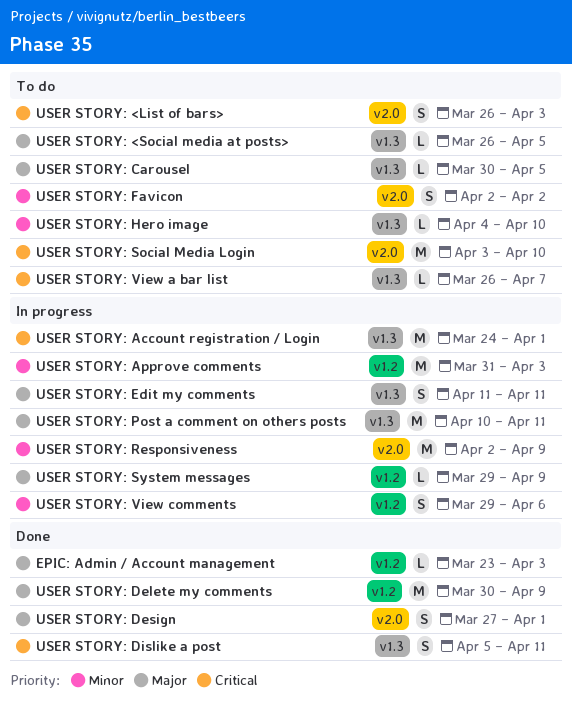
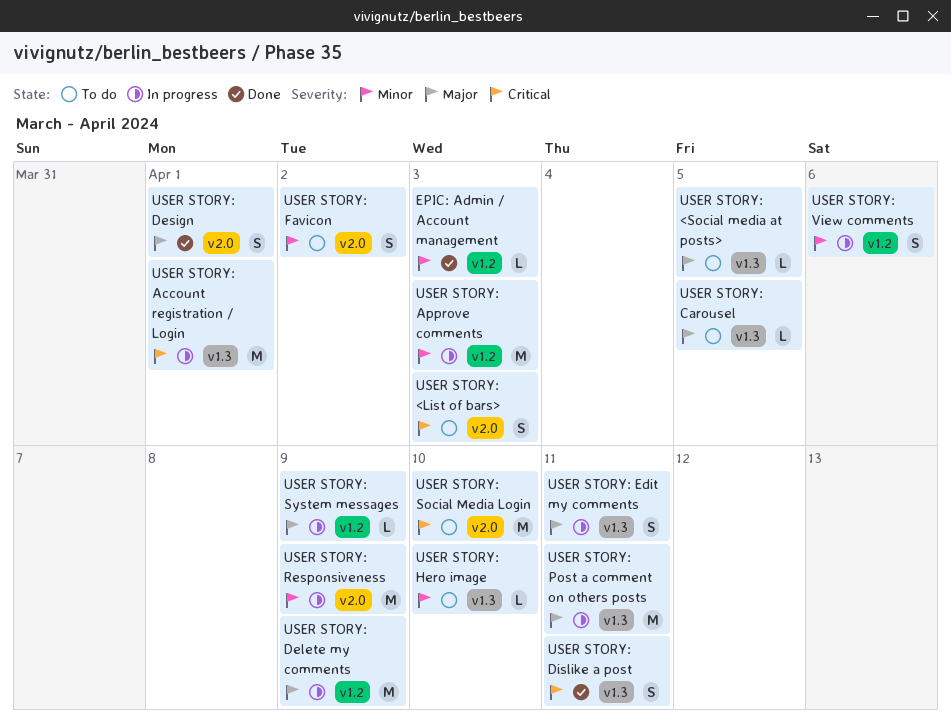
EPIC: Admin / Account management, priority: Major -> Minor
USER STORY: Delete my comments, status: Done -> In progress
USER STORY: View a bar list: present -> none

